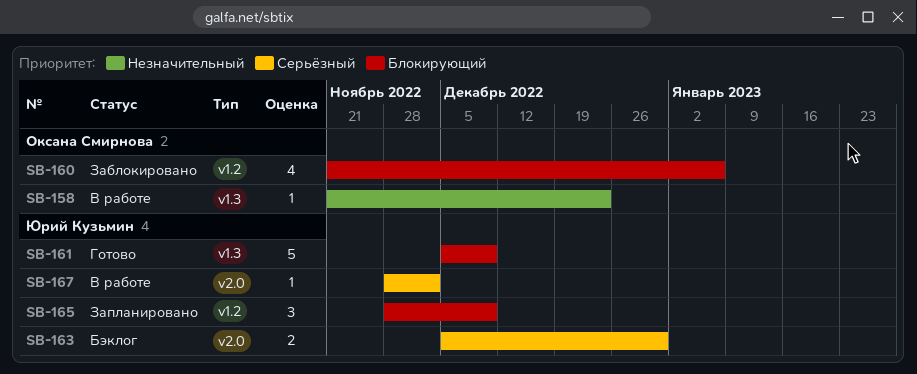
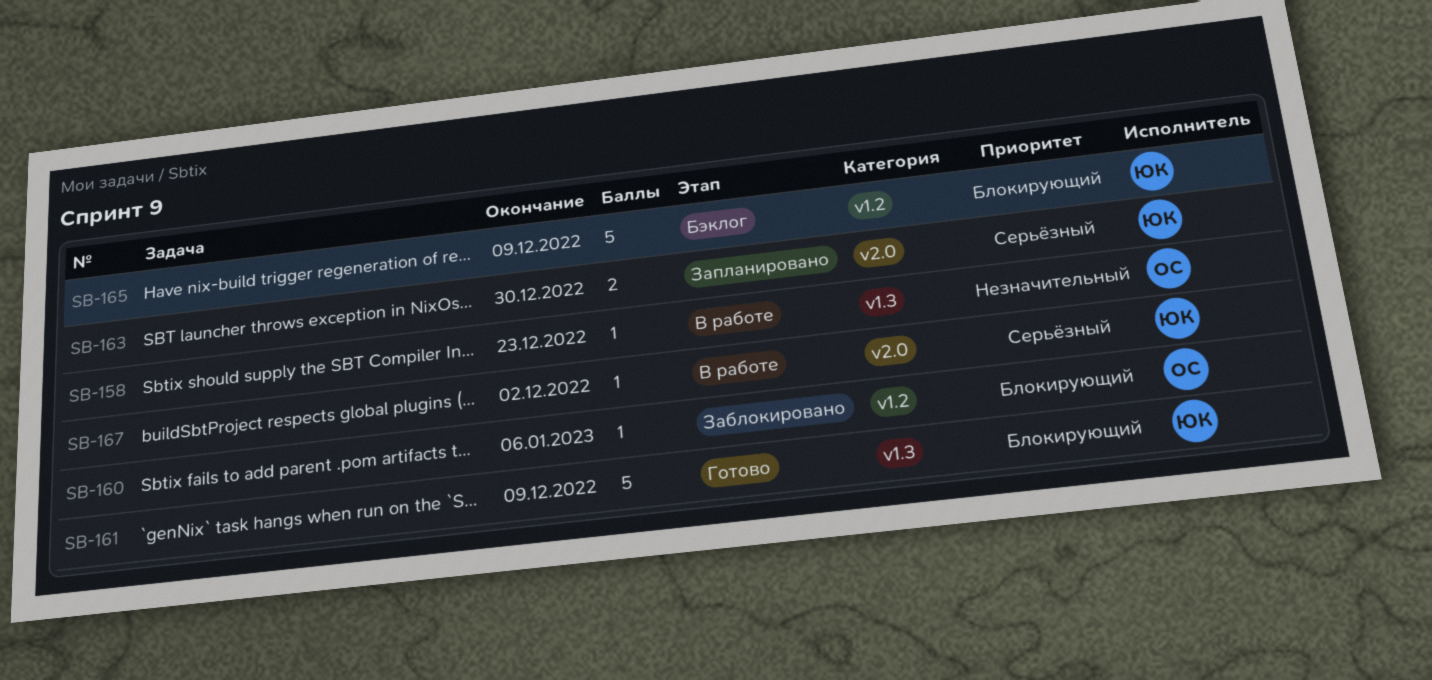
SB-160, estimate: 4 -> 1
SB-163, status: Бэклог -> Запланировано
SB-165, status: Запланировано -> Бэклог
SB-165, estimate: 3 -> 5

